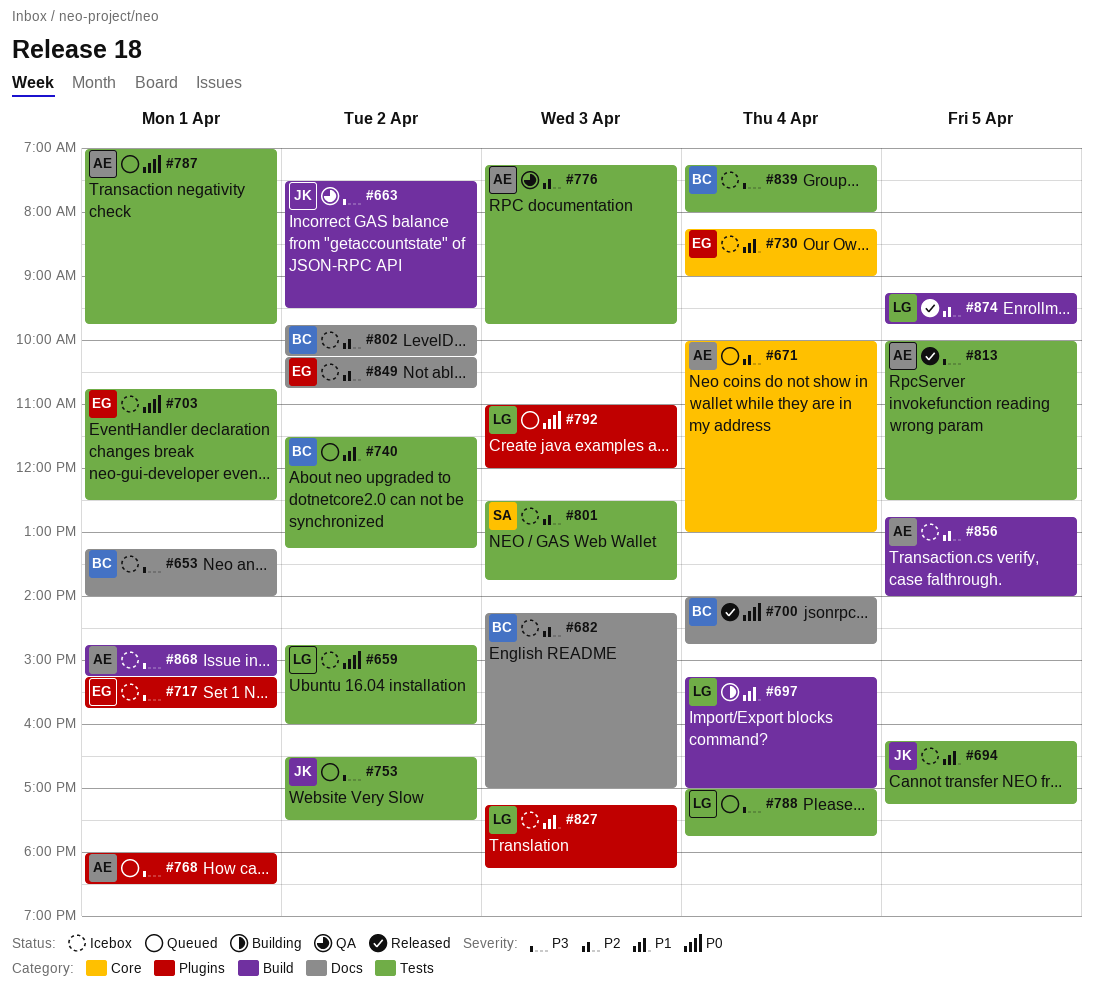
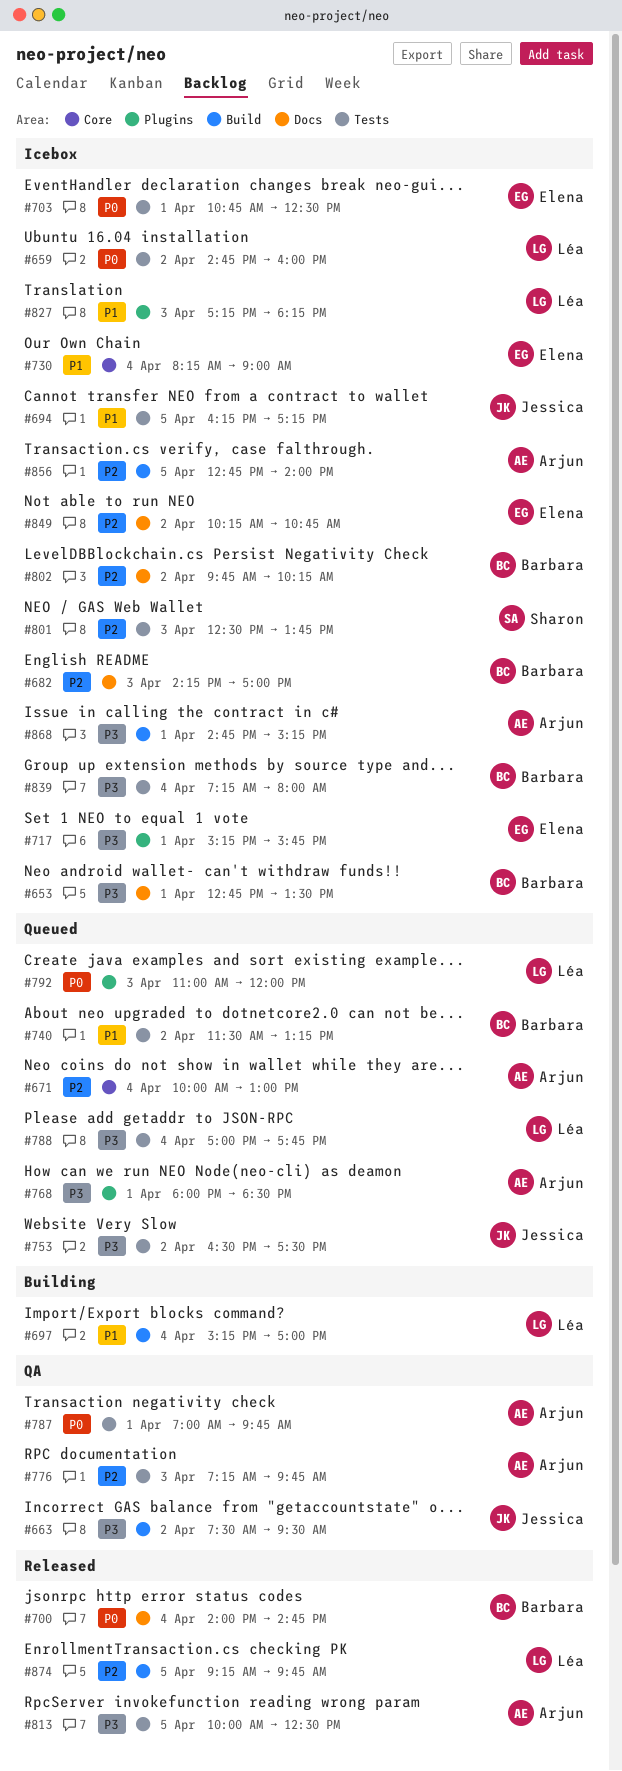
#653, begins: 13:15 -> 12:45
#653, ends: 14:00 -> 13:30
#787, status: Queued -> QA

